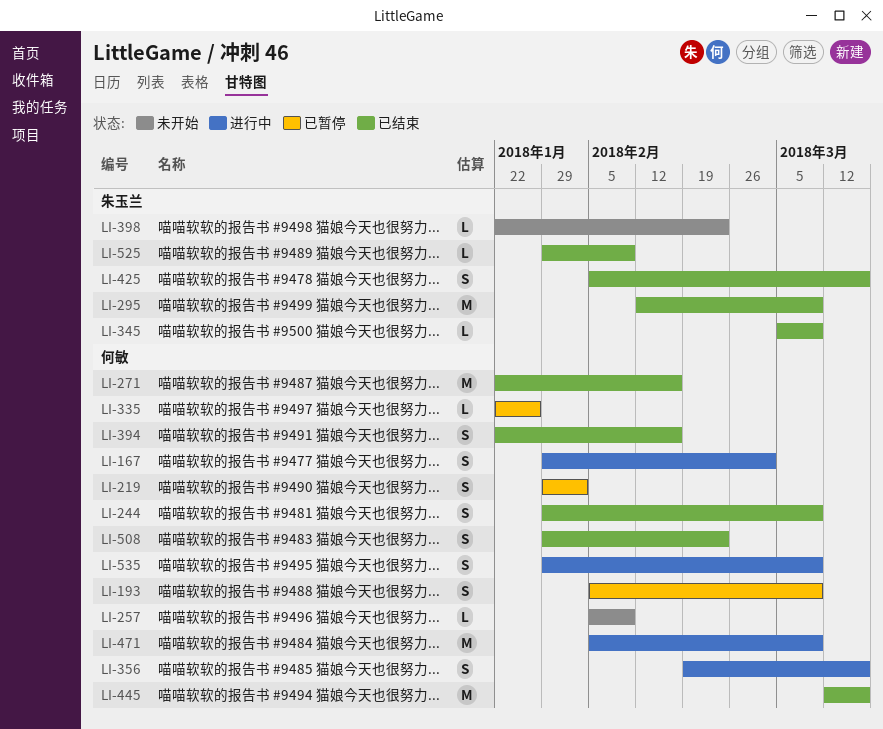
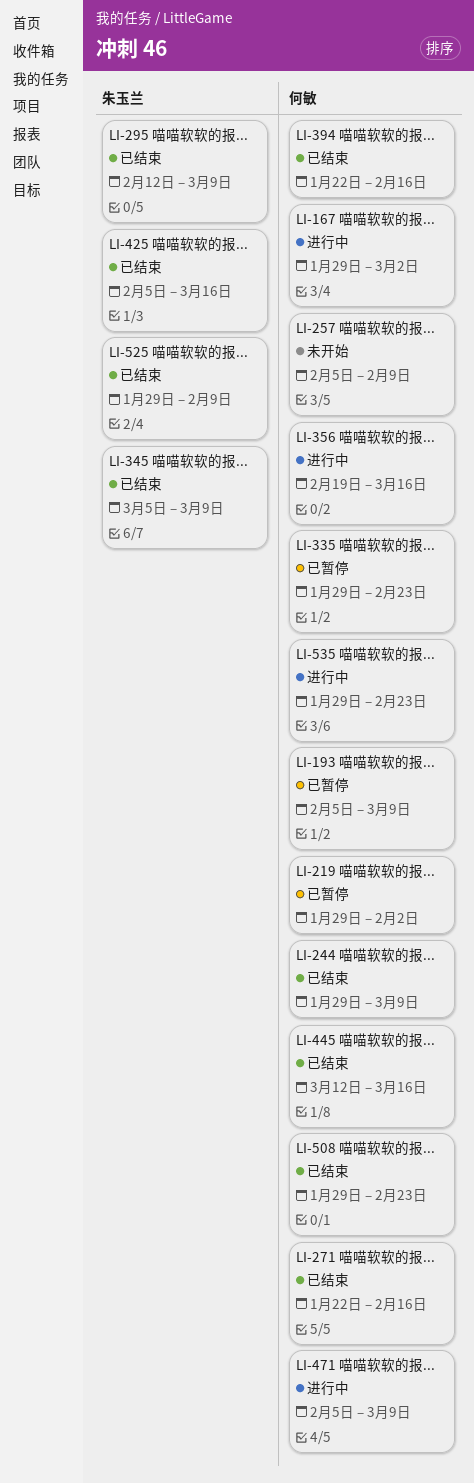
LI-335, start: Jan 22 -> Jan 29
LI-335, due: Jan 26 -> Feb 23
LI-398: present -> none
LI-535, due: Mar 9 -> Feb 23

